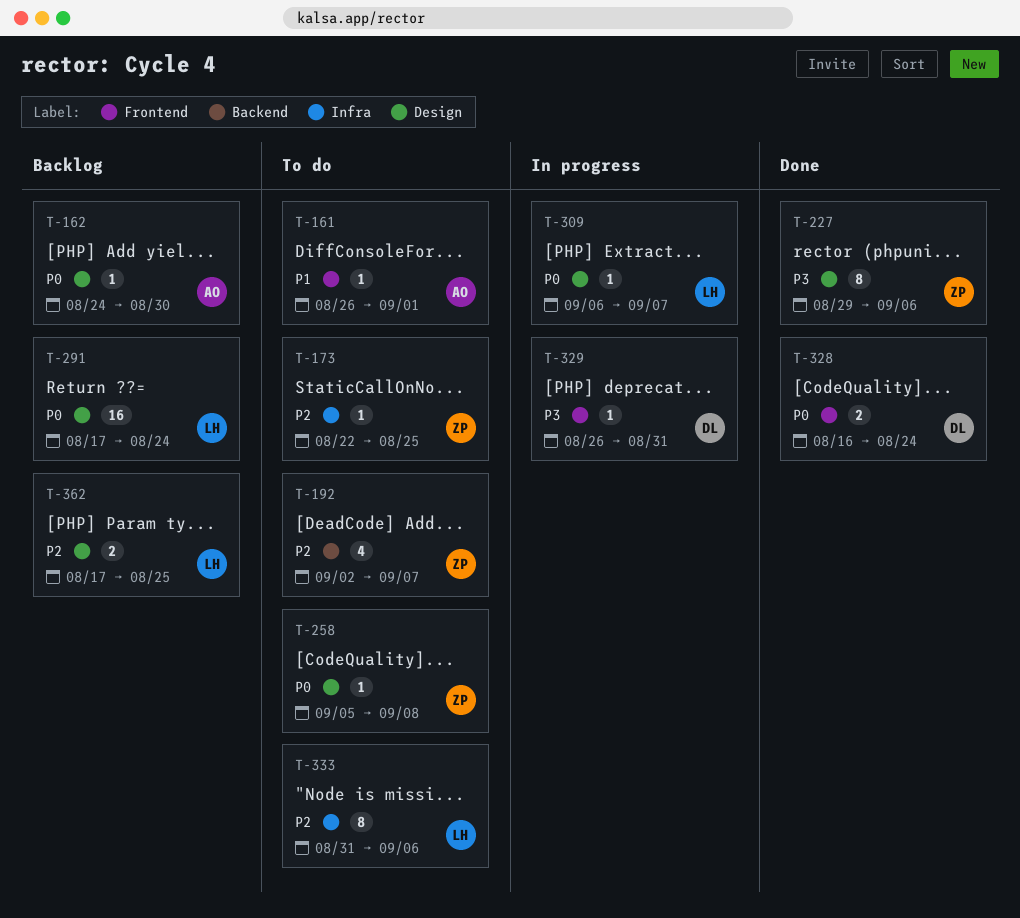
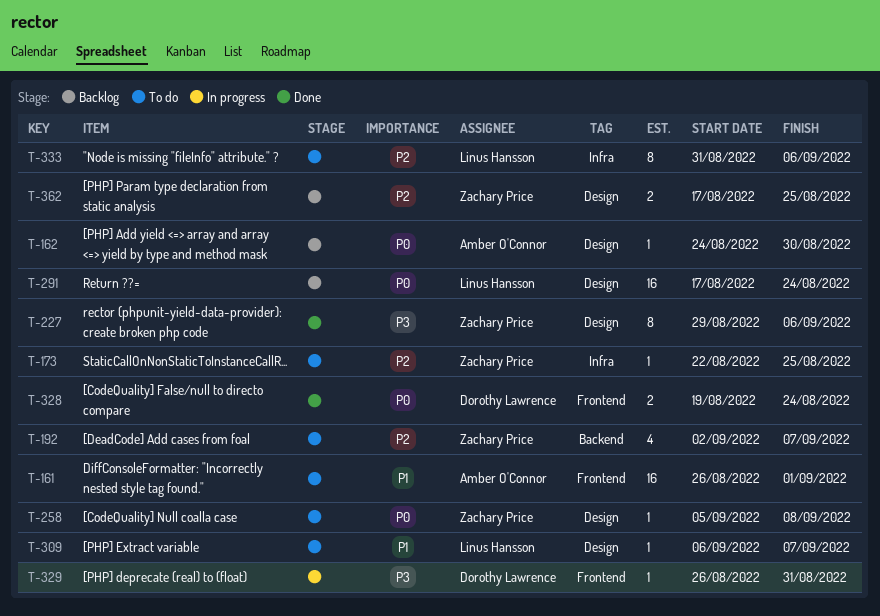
T-161, estimate: 1 -> 16
T-309, status: In progress -> To do
T-309, priority: P0 -> P1
T-328, start: Aug 16 -> Aug 19
T-362, owner: Linus Hansson -> Zachary Price

